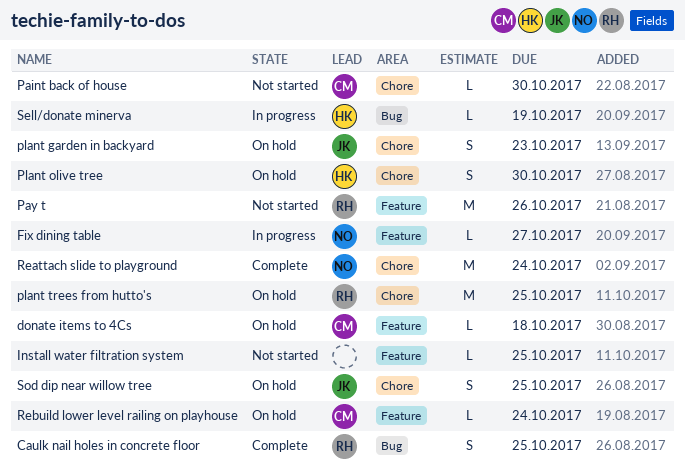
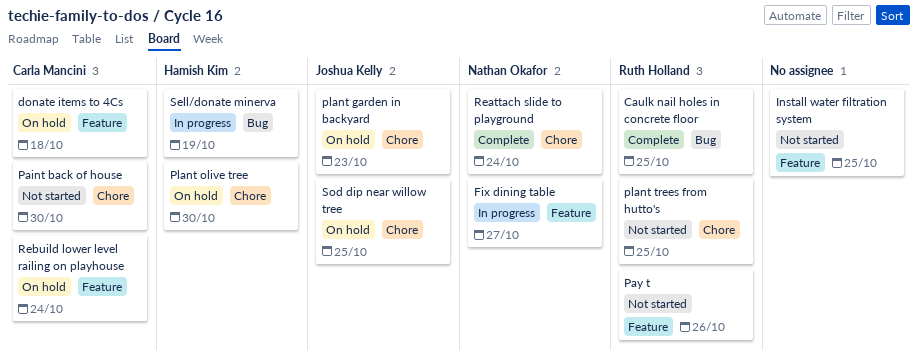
plant trees from hutto's, status: On hold -> Not started

